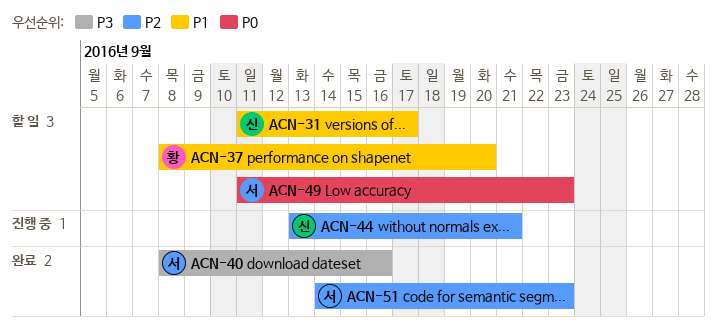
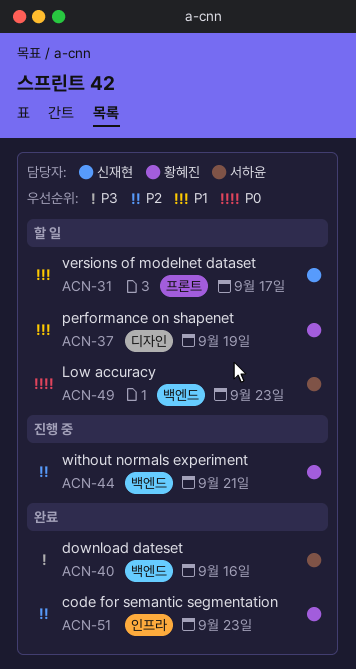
ACN-37, due: Sep 20 -> Sep 19
ACN-44, owner: 신재현 -> 황혜진
ACN-51, owner: 서하윤 -> 황혜진

